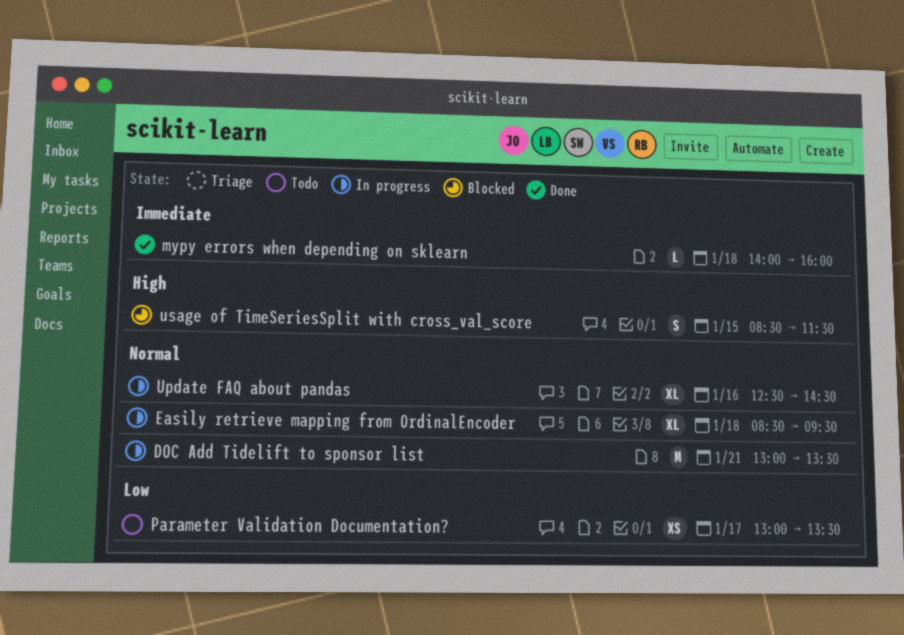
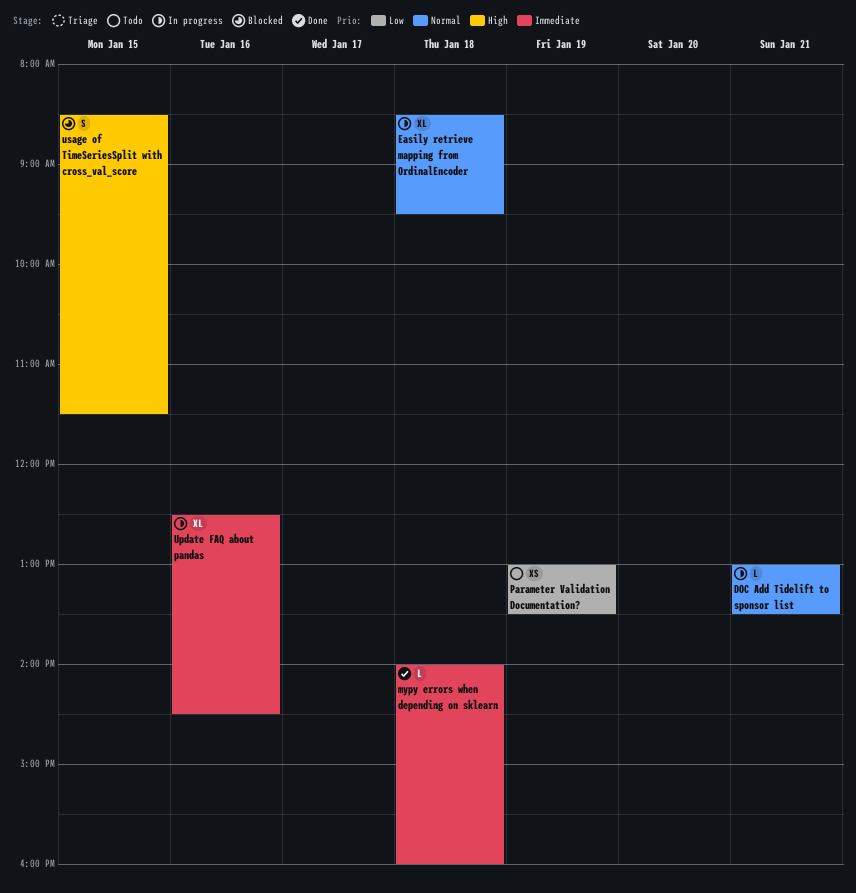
DOC Add Tidelift to sponsor list, estimate: M -> L
Parameter Validation Documentation?, day: Jan 17 -> Jan 19
Update FAQ about pandas, priority: Normal -> Immediate

